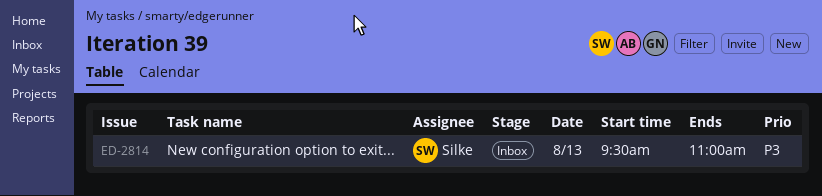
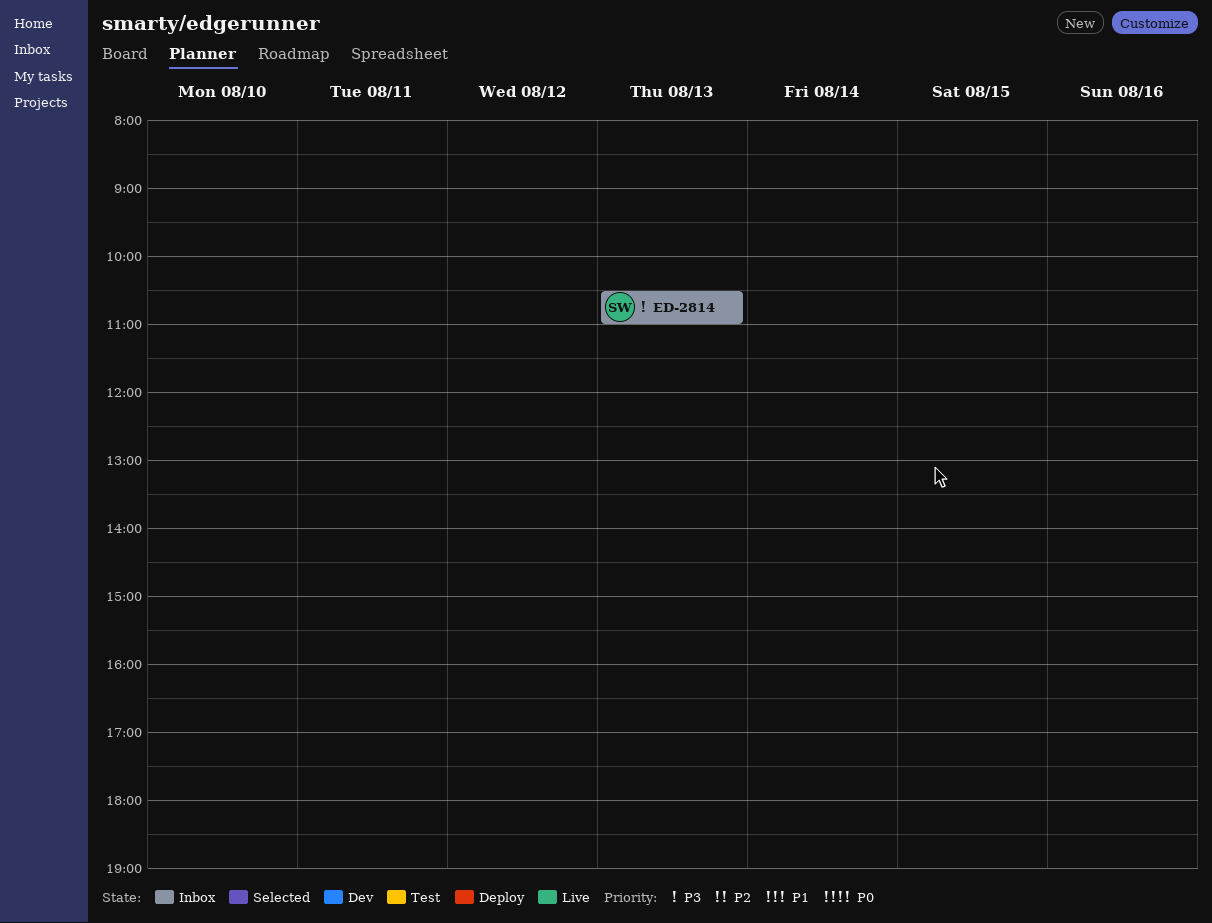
ED-2814, begins: 09:30 -> 10:30

